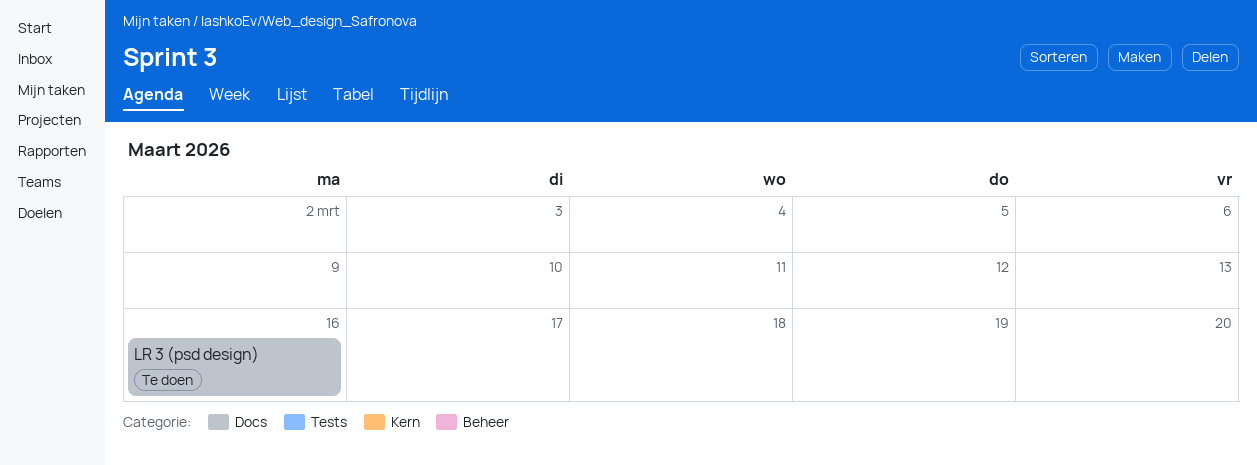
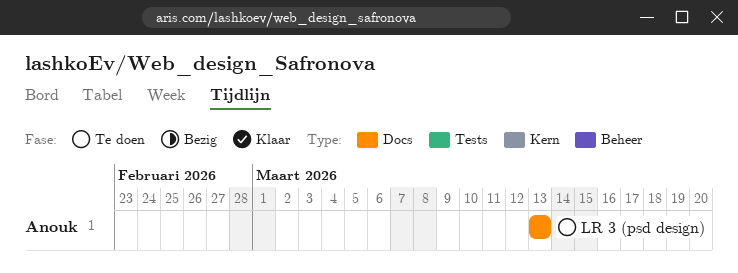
LR 3 (psd design), due: Mar 16 -> Mar 13

